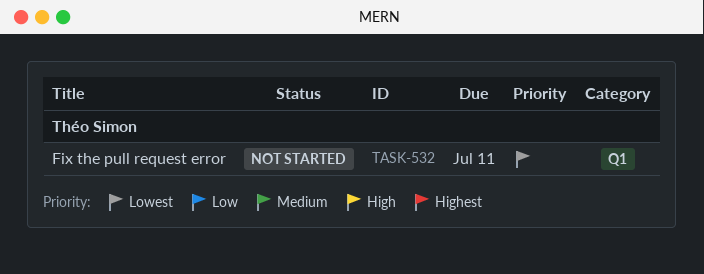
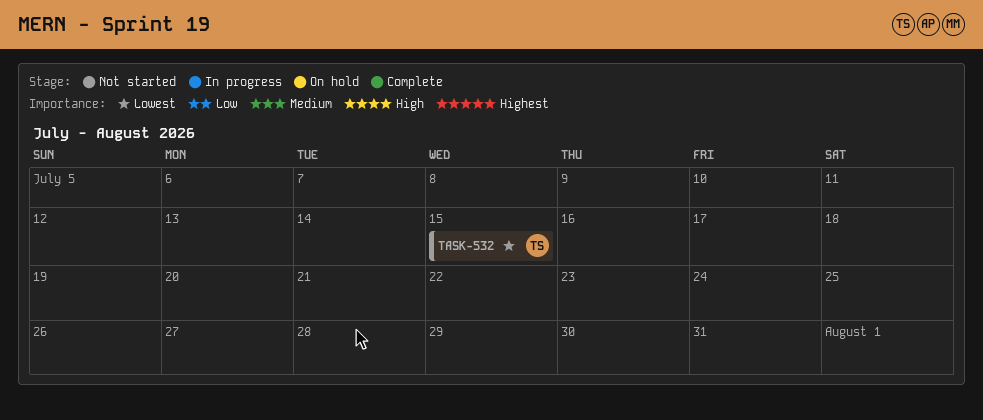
TASK-532, due: Jul 11 -> Jul 15

